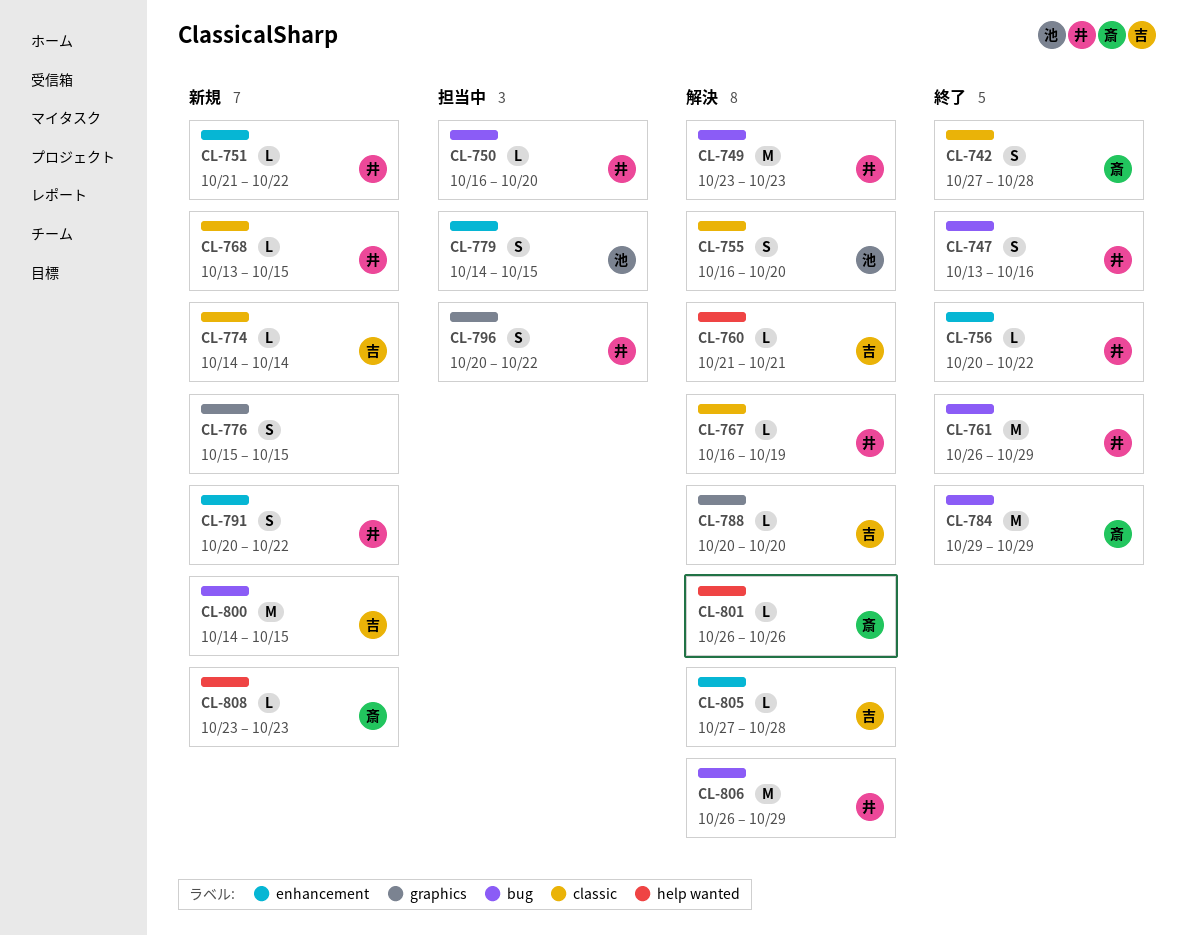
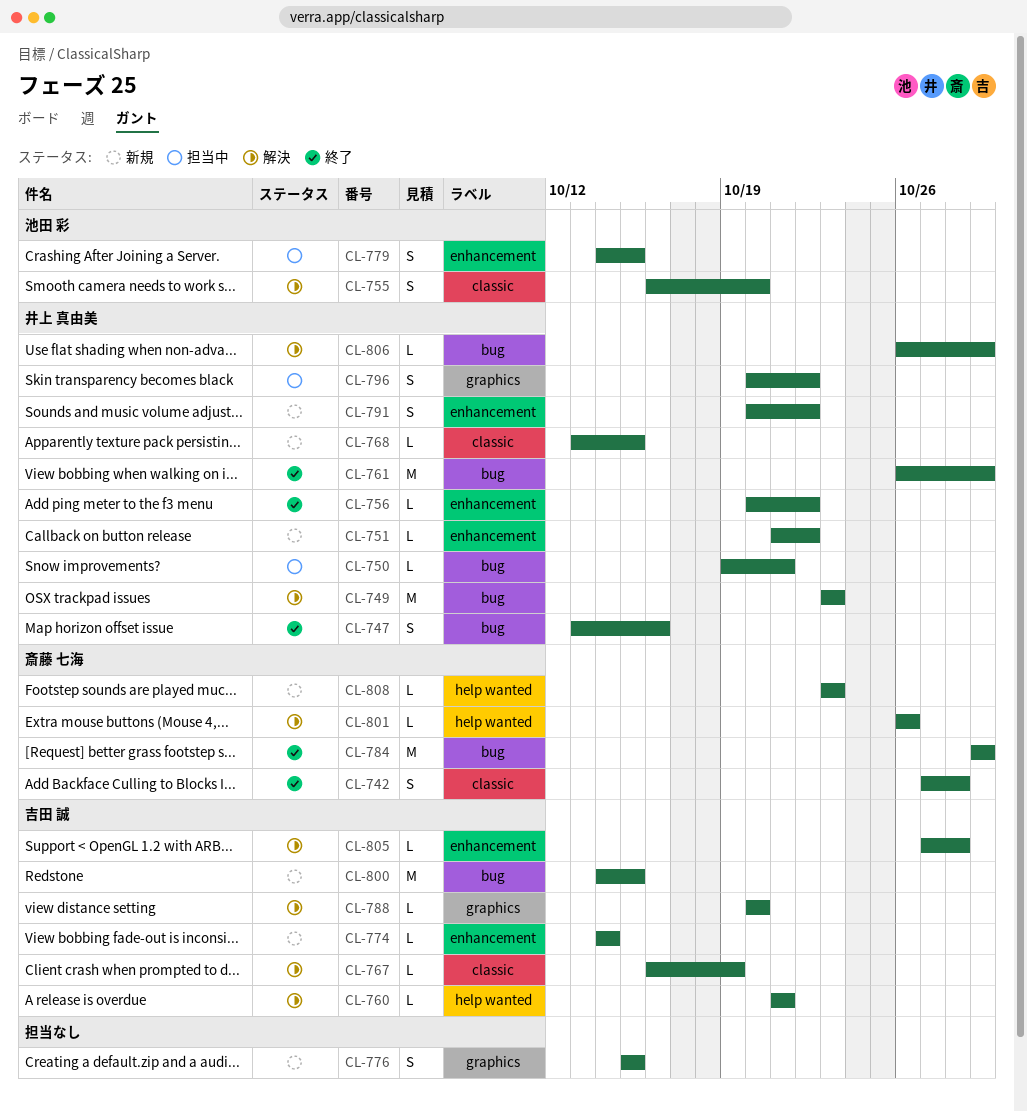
CL-750, start: Oct 16 -> Oct 19
CL-750, due: Oct 20 -> Oct 21
CL-767, owner: 井上 真由美 -> 吉田 誠
CL-774, label: classic -> enhancement
CL-806, estimate: M -> L

